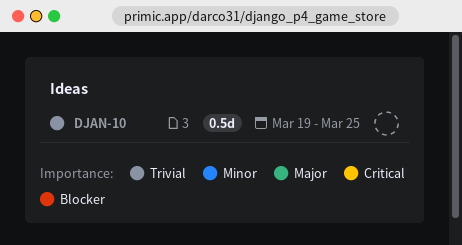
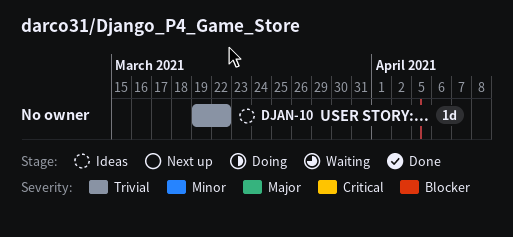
DJAN-10, estimate: 0.5d -> 1d
DJAN-10, due: Mar 25 -> Mar 22

